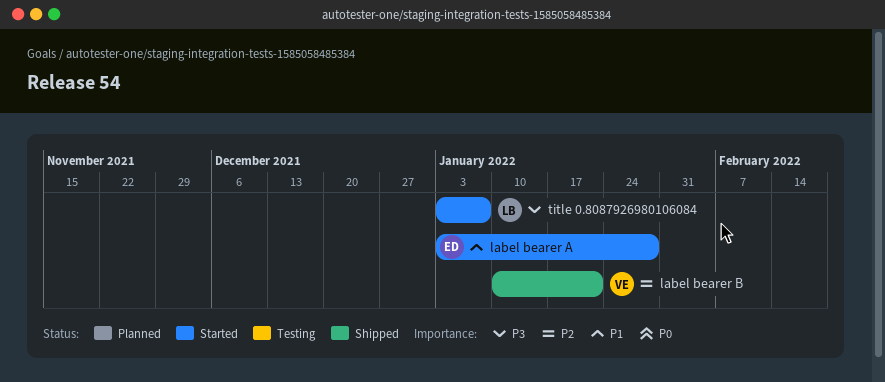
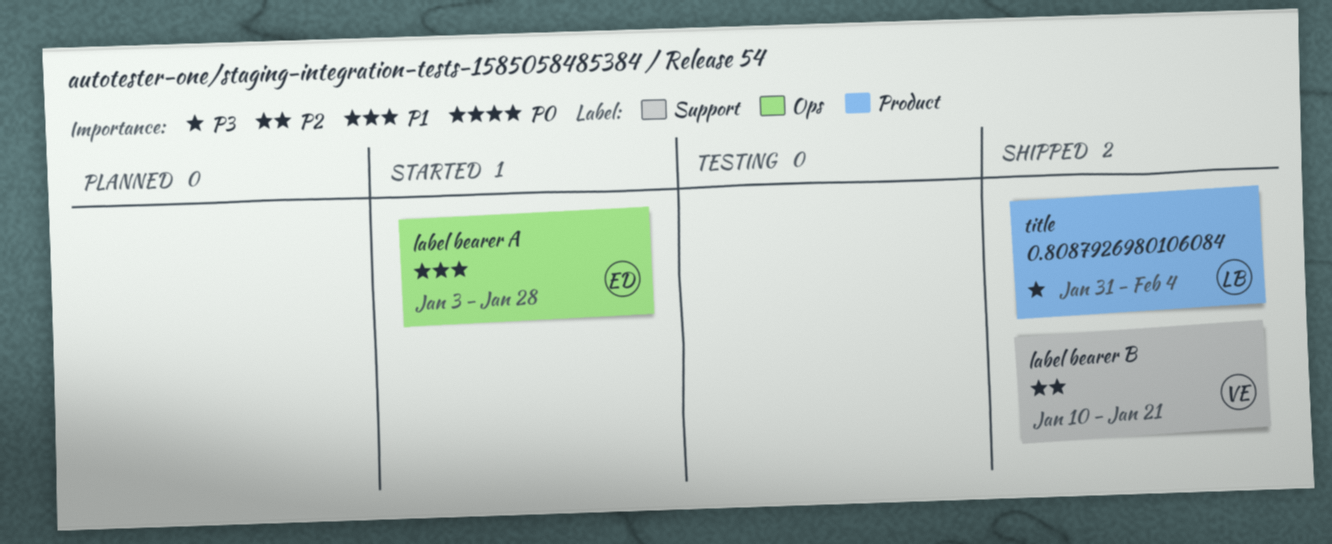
title 0.8087926980106084, status: Started -> Shipped
title 0.8087926980106084, start: Jan 3 -> Jan 31
title 0.8087926980106084, due: Jan 7 -> Feb 4

